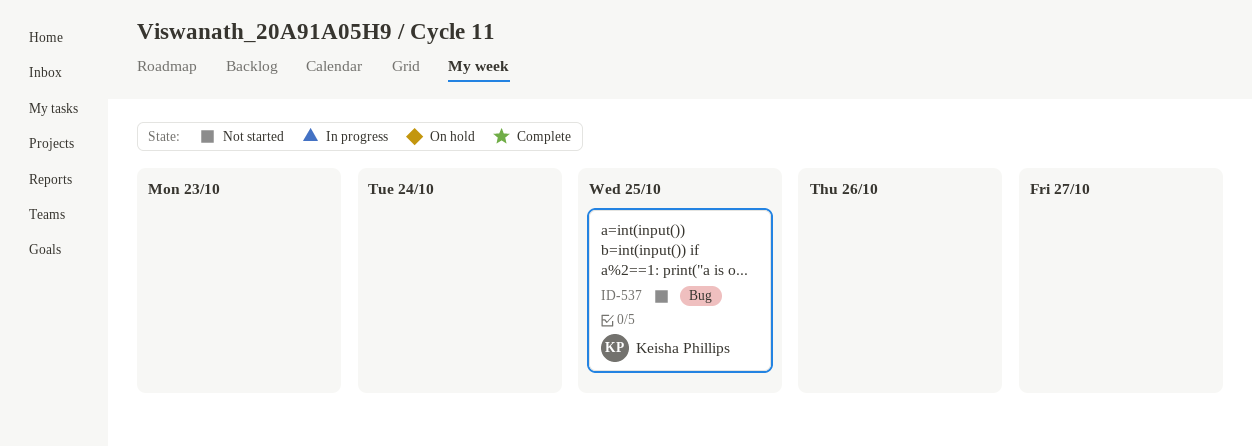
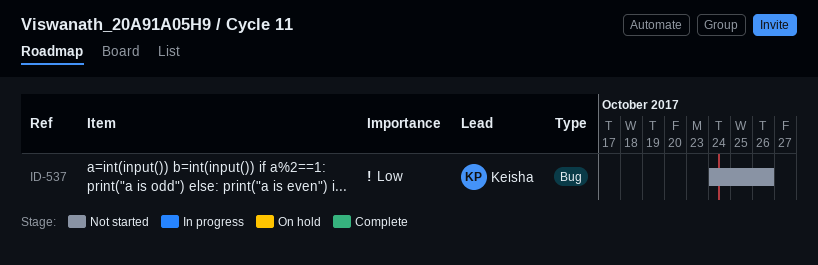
ID-537, due: Oct 25 -> Oct 26

